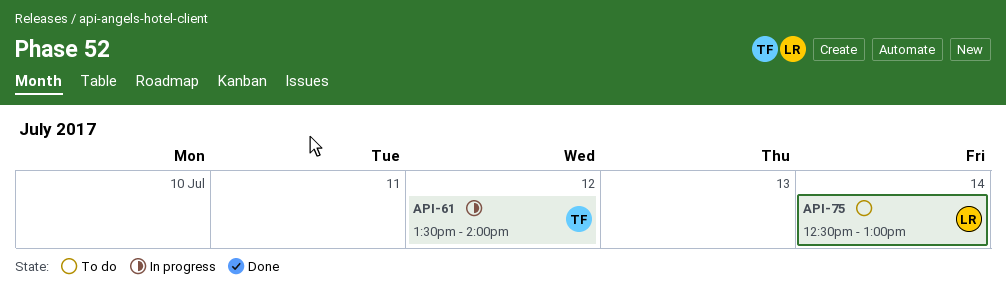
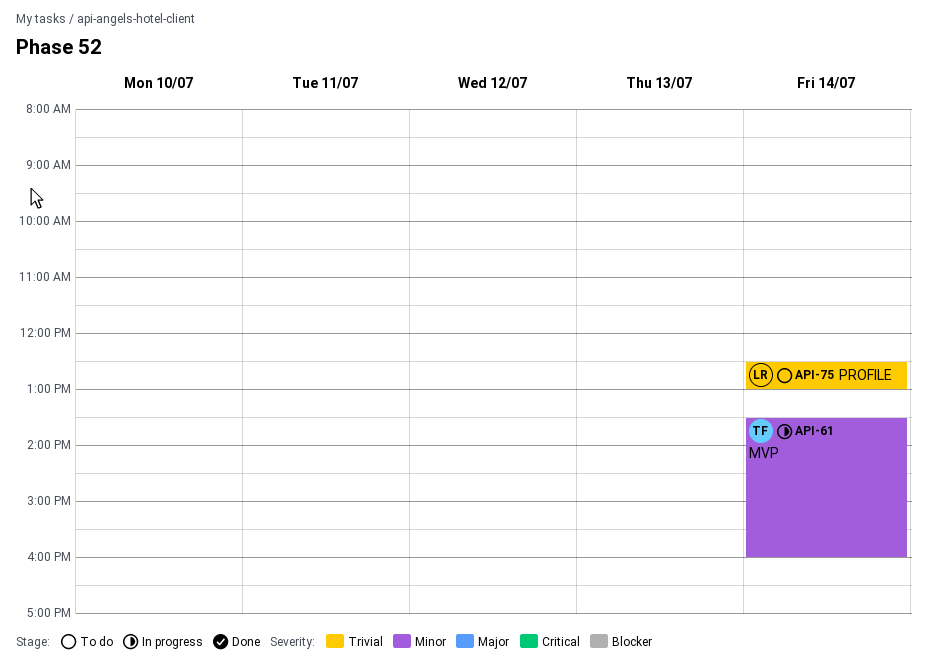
API-61, day: Jul 12 -> Jul 14
API-61, ends: 14:00 -> 16:00

